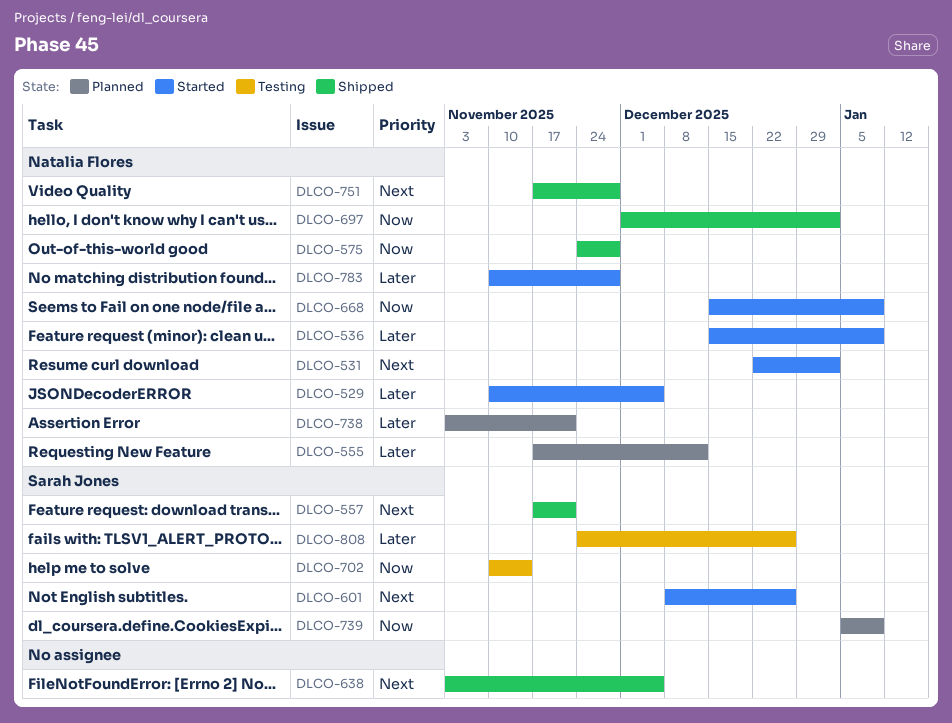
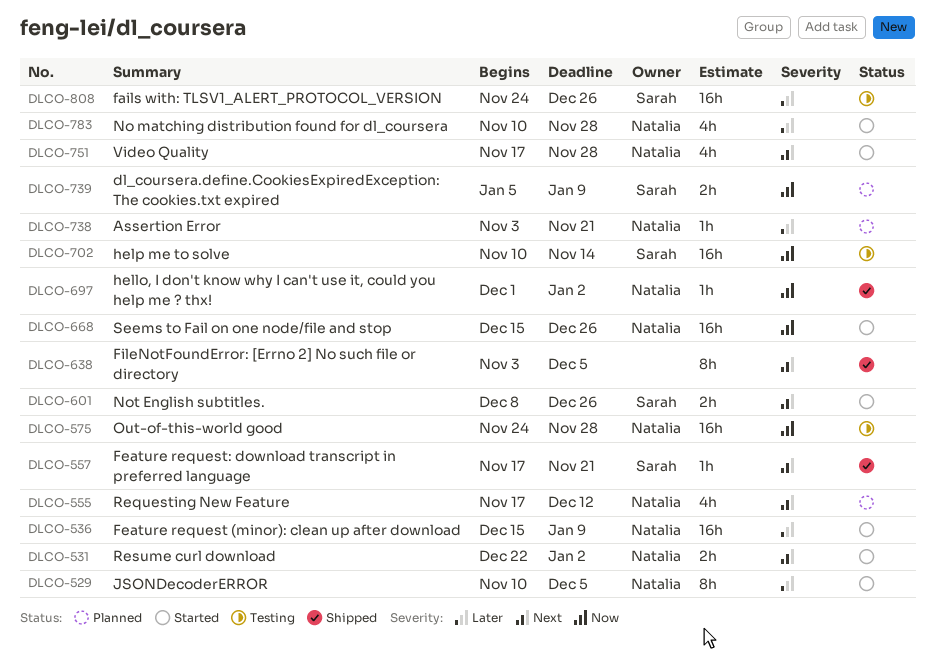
DLCO-555, priority: Later -> Next
DLCO-575, status: Shipped -> Testing
DLCO-668, due: Jan 9 -> Dec 26
DLCO-751, status: Shipped -> Started

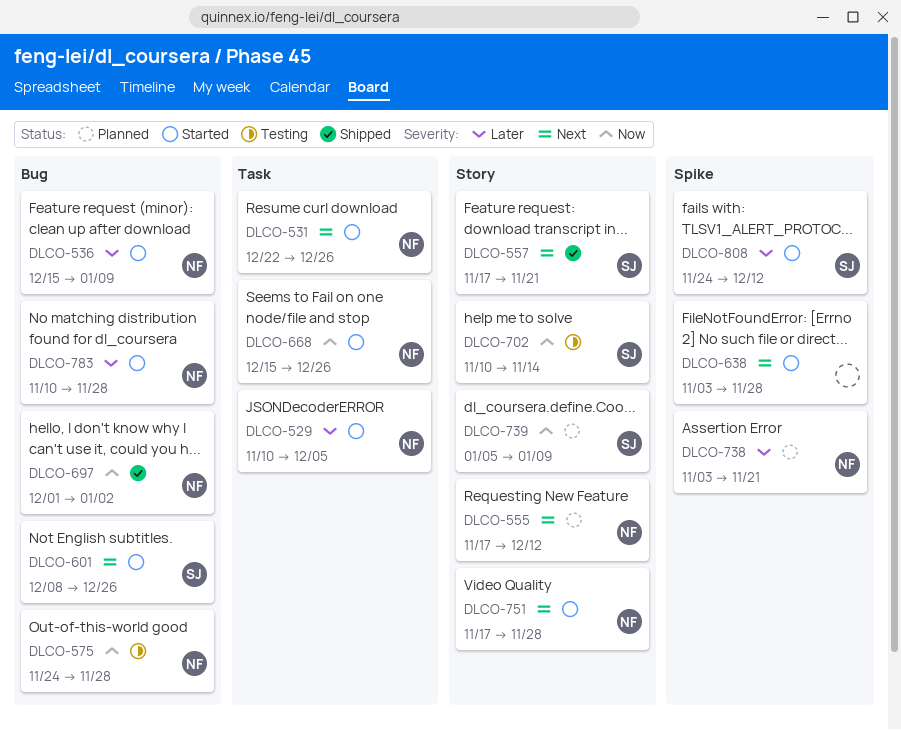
DLCO-531, due: Jan 2 -> Dec 26
DLCO-638, status: Shipped -> Started
DLCO-638, due: Dec 5 -> Nov 28
DLCO-808, status: Testing -> Started
DLCO-808, due: Dec 26 -> Dec 12

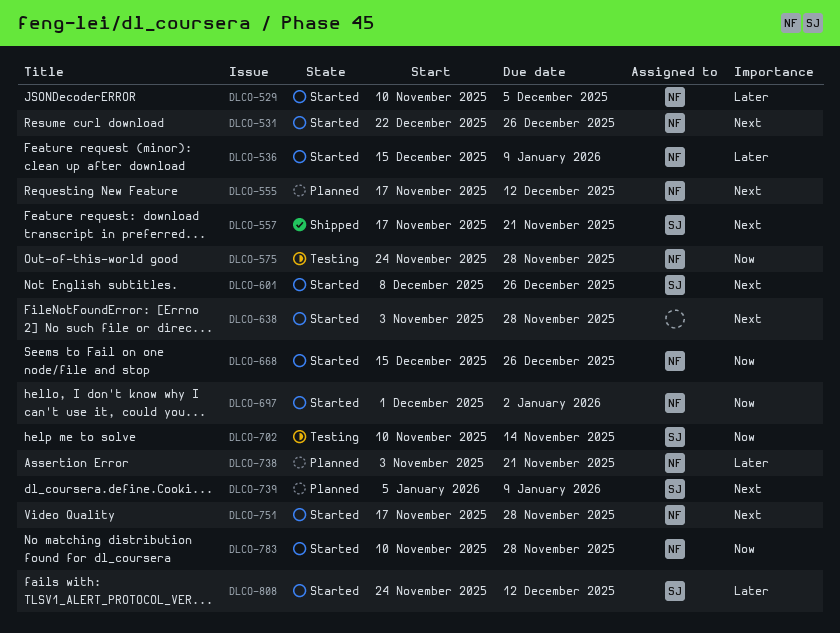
DLCO-697, status: Shipped -> Started
DLCO-739, priority: Now -> Next
DLCO-783, priority: Later -> Now

